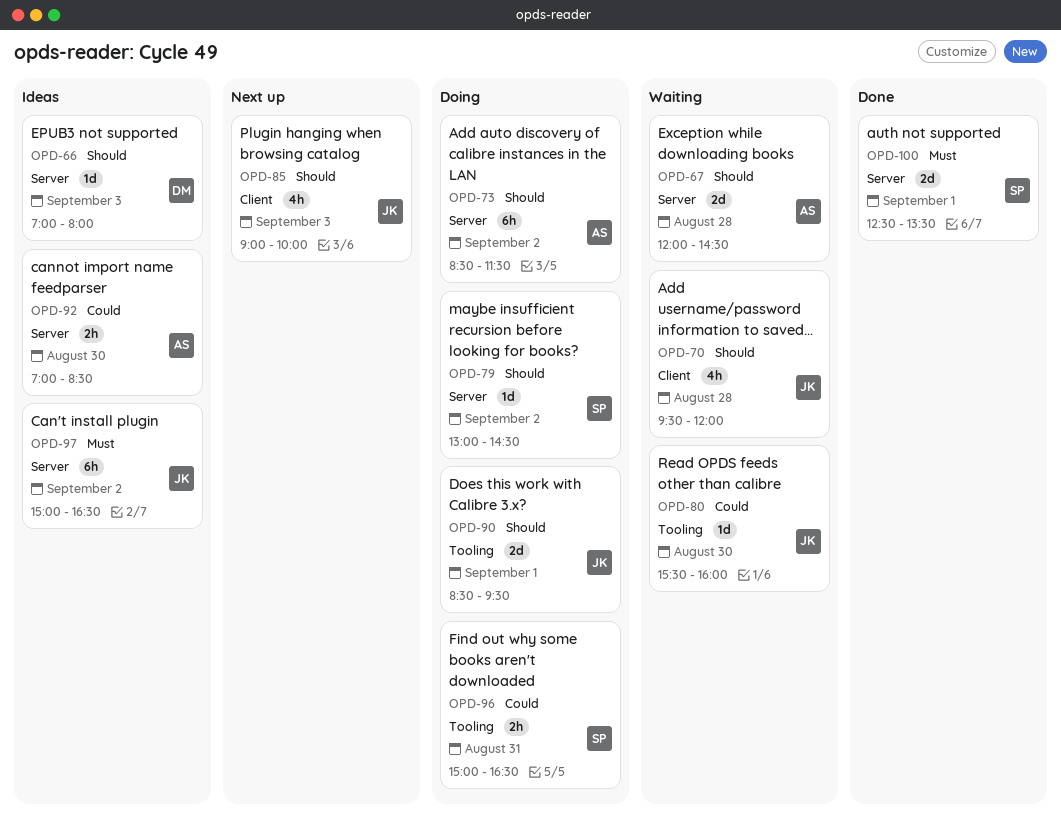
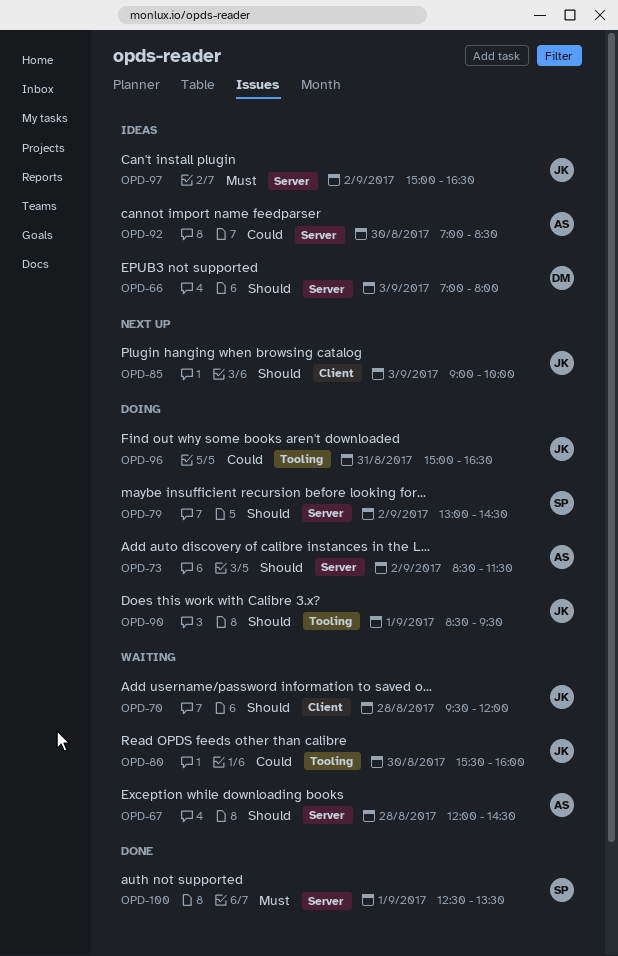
OPD-96, owner: SP -> JK

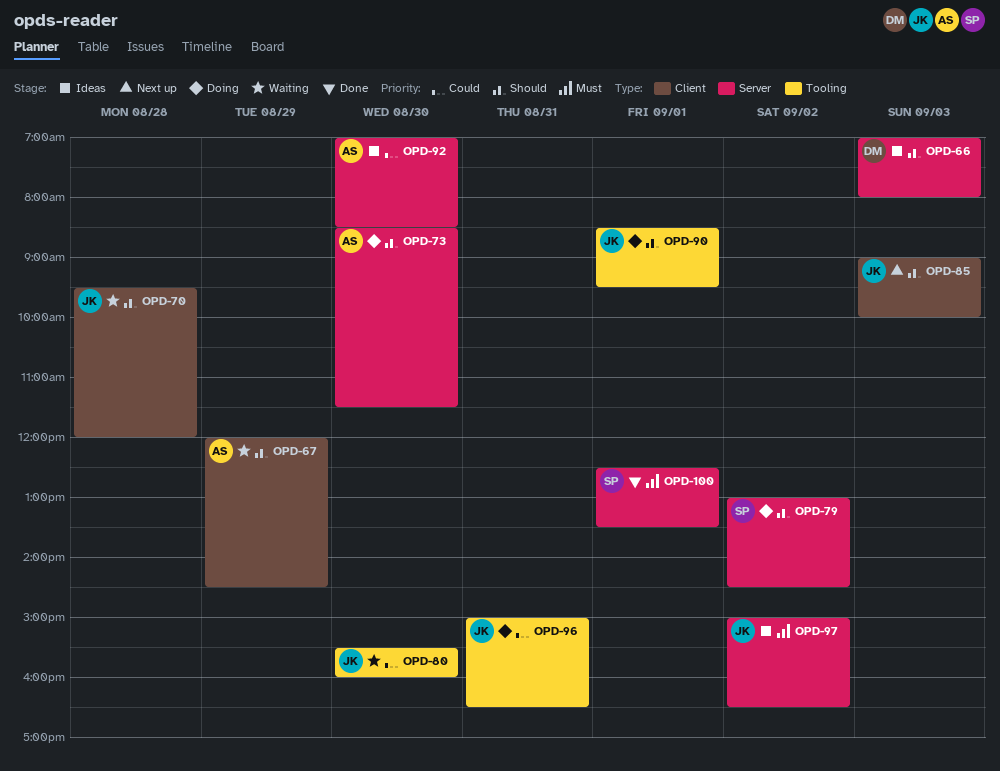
OPD-67, label: Server -> Client
OPD-67, day: Aug 28 -> Aug 29
OPD-73, day: Sep 2 -> Aug 30

